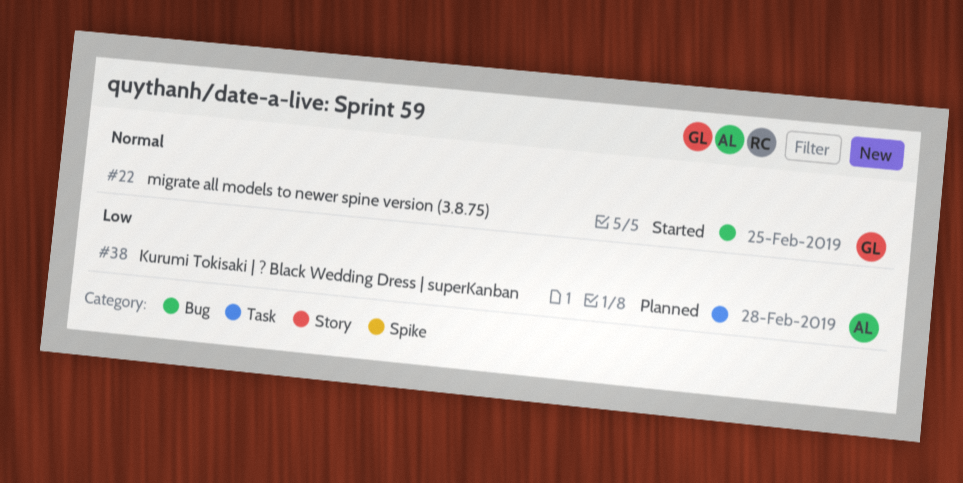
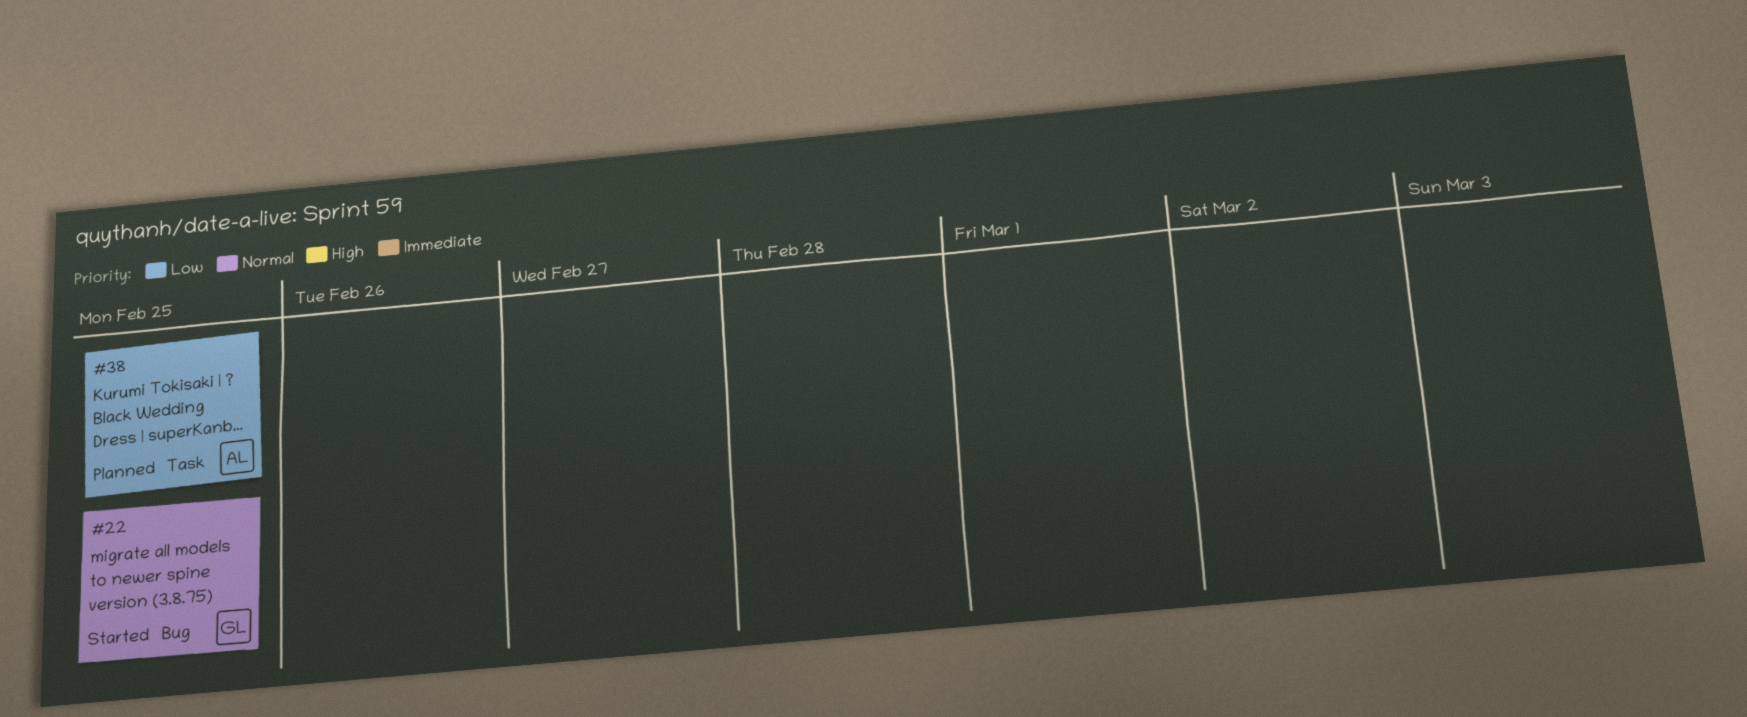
#38, due: Feb 28 -> Feb 25

